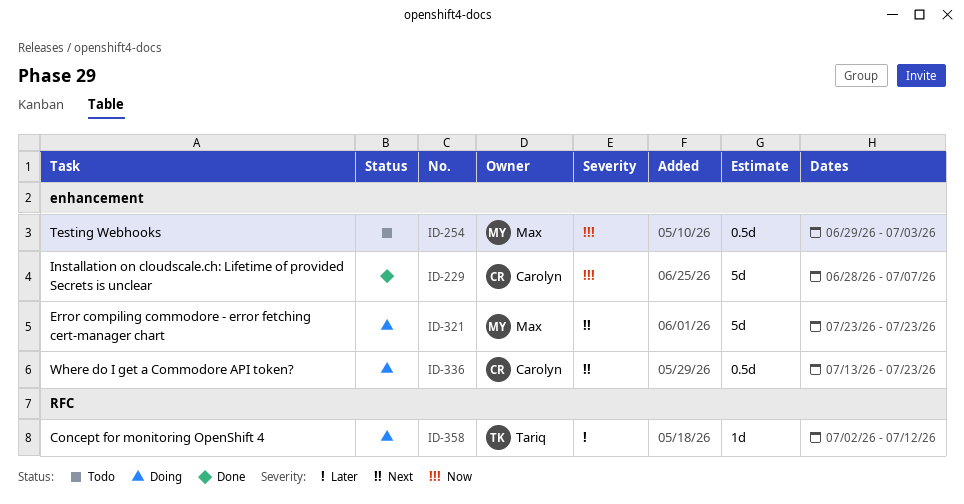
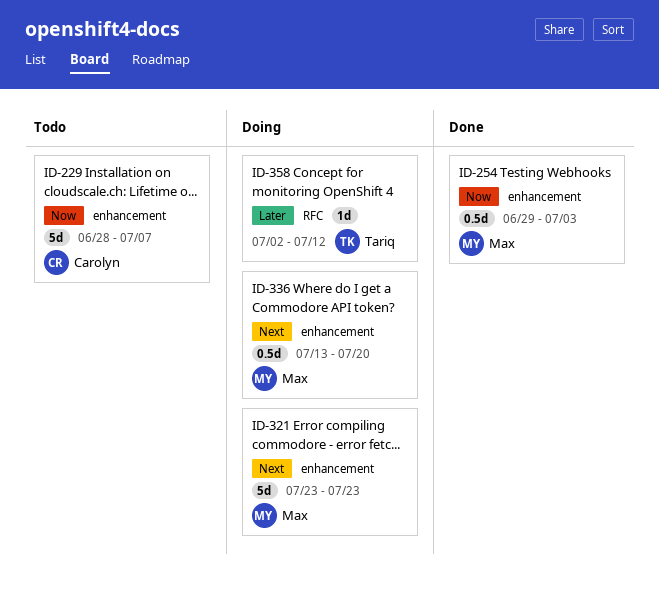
ID-229, status: Done -> Todo
ID-254, status: Todo -> Done
ID-336, owner: Carolyn -> Max
ID-336, due: Jul 23 -> Jul 20

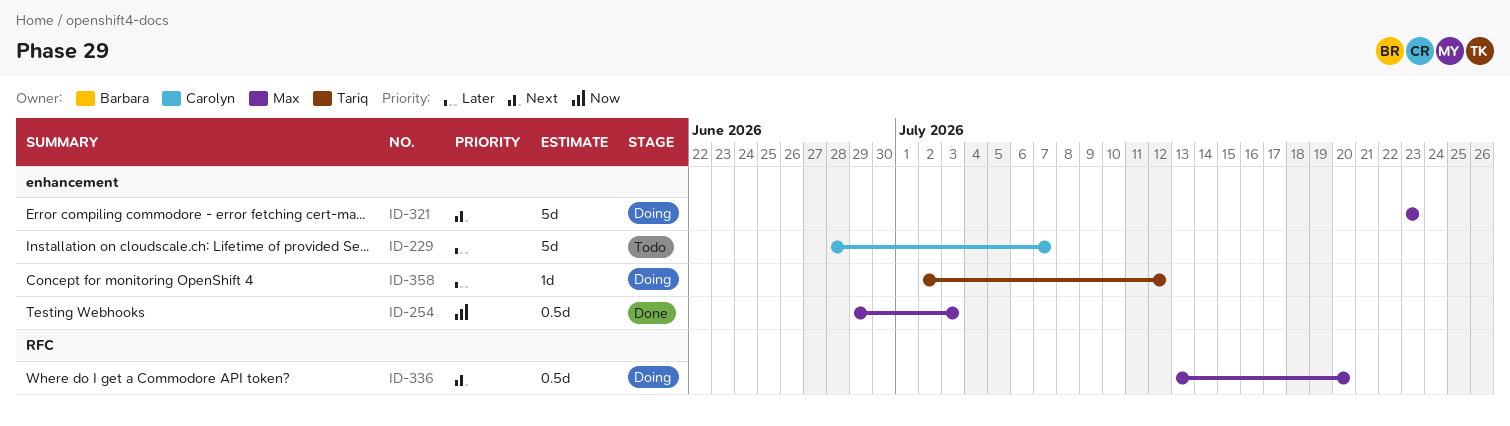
ID-229, priority: Now -> Later
ID-336, label: enhancement -> RFC
ID-358, label: RFC -> enhancement

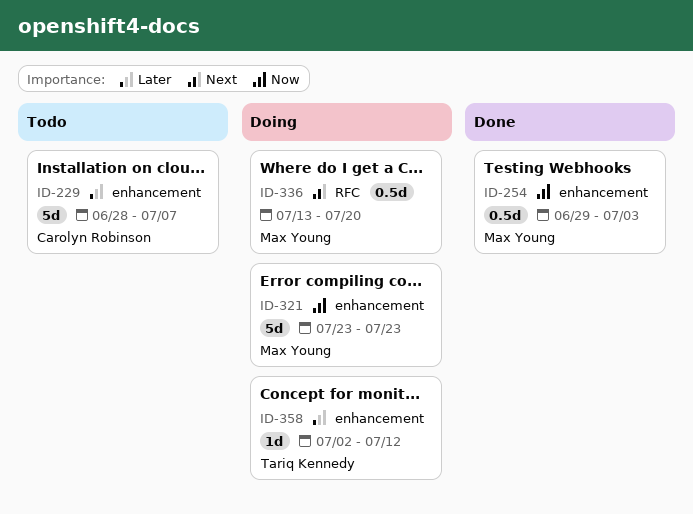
ID-321, priority: Next -> Now

